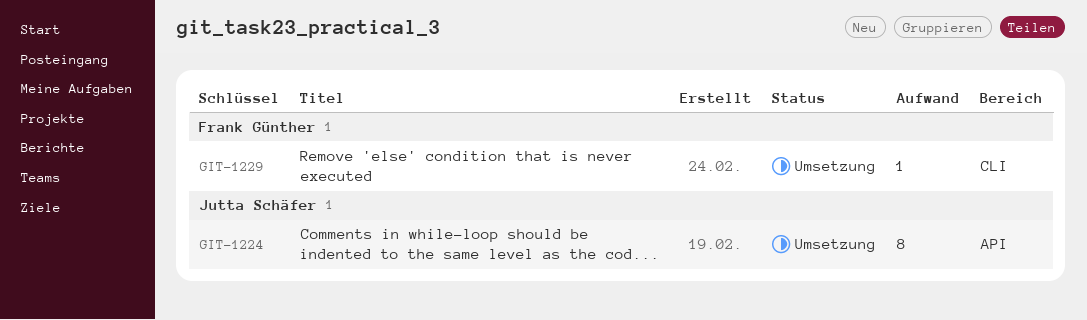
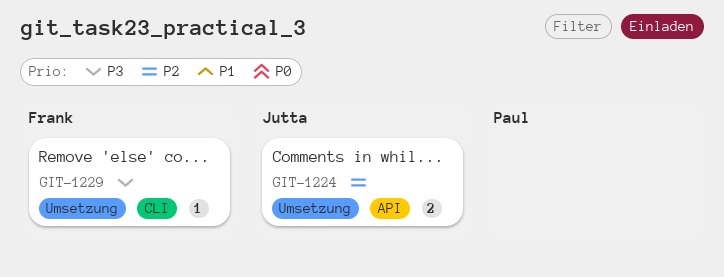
GIT-1224, estimate: 8 -> 2

